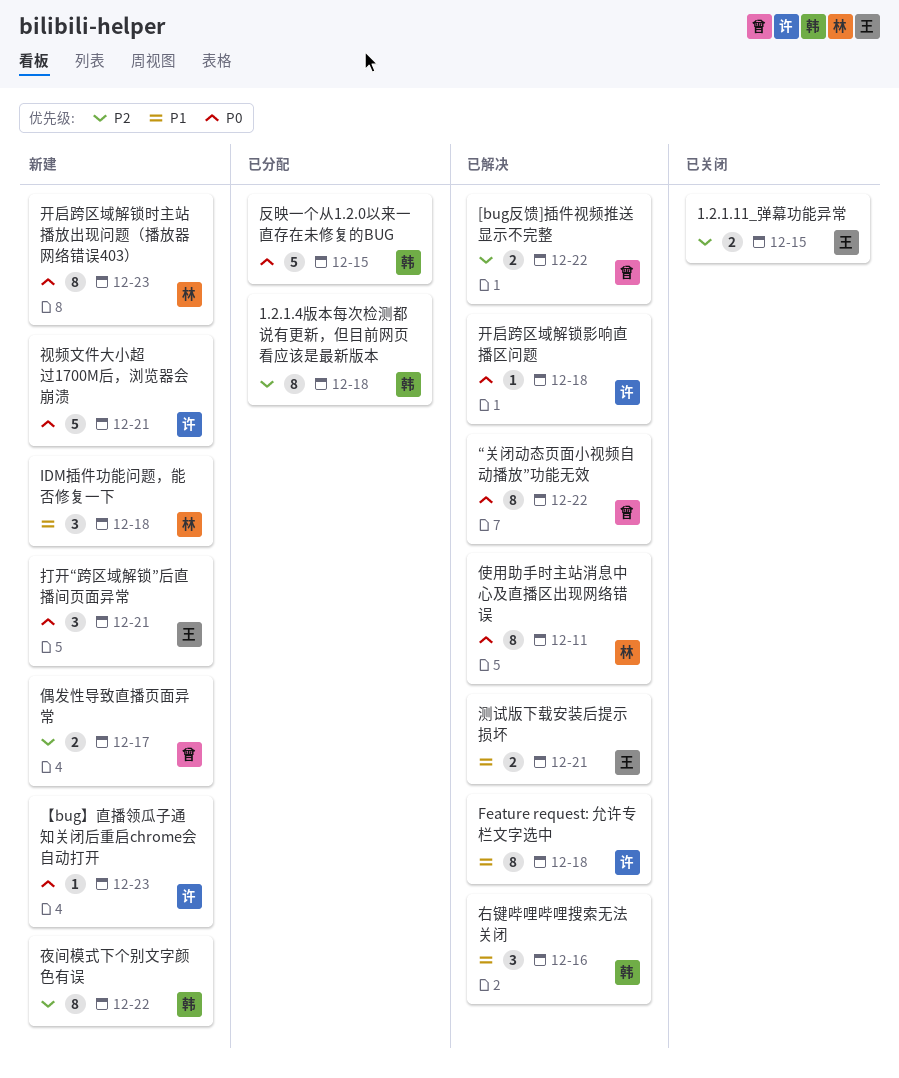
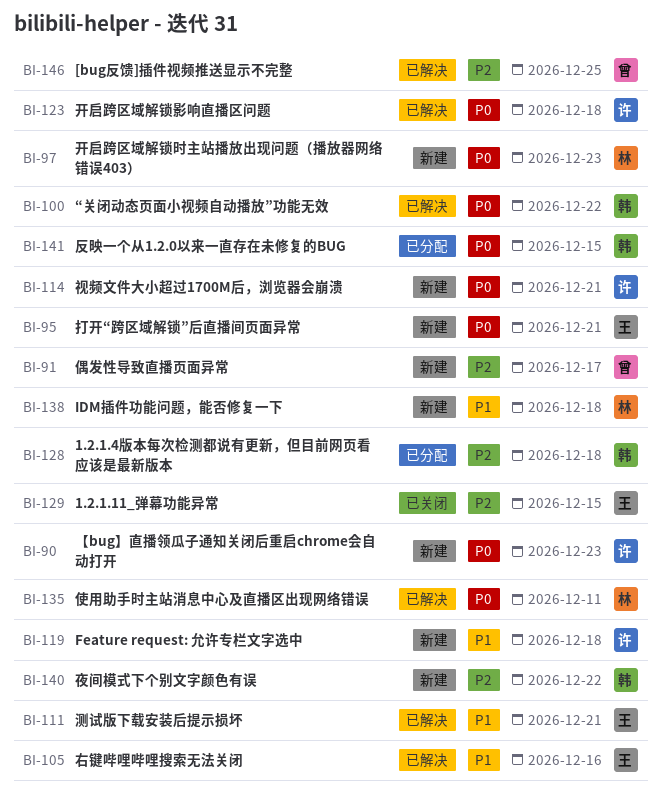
[bug反馈]插件视频推送显示不完整, due: Dec 22 -> Dec 25
Feature request: 允许专栏文字选中, status: 已解决 -> 新建
“关闭动态页面小视频自动播放”功能无效, owner: 曾 -> 韩
右键哔哩哔哩搜索无法关闭, owner: 韩 -> 王

